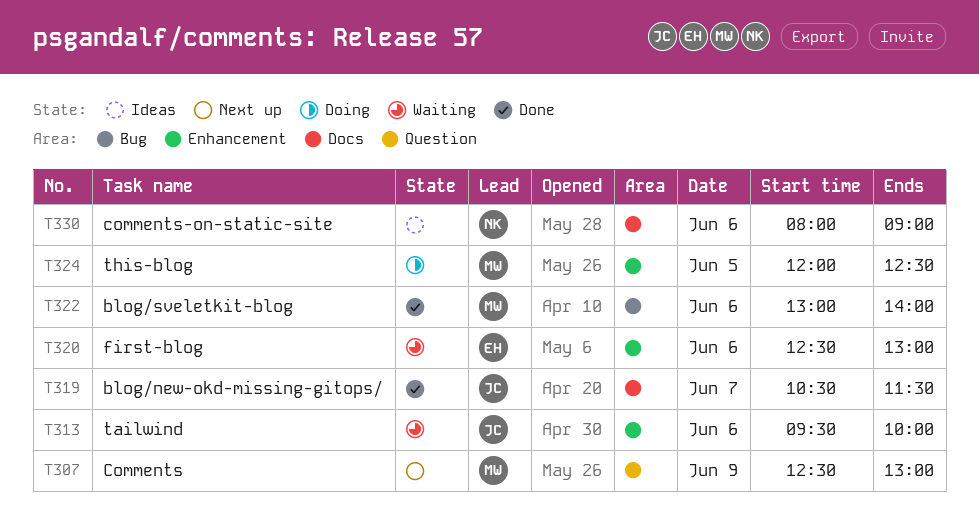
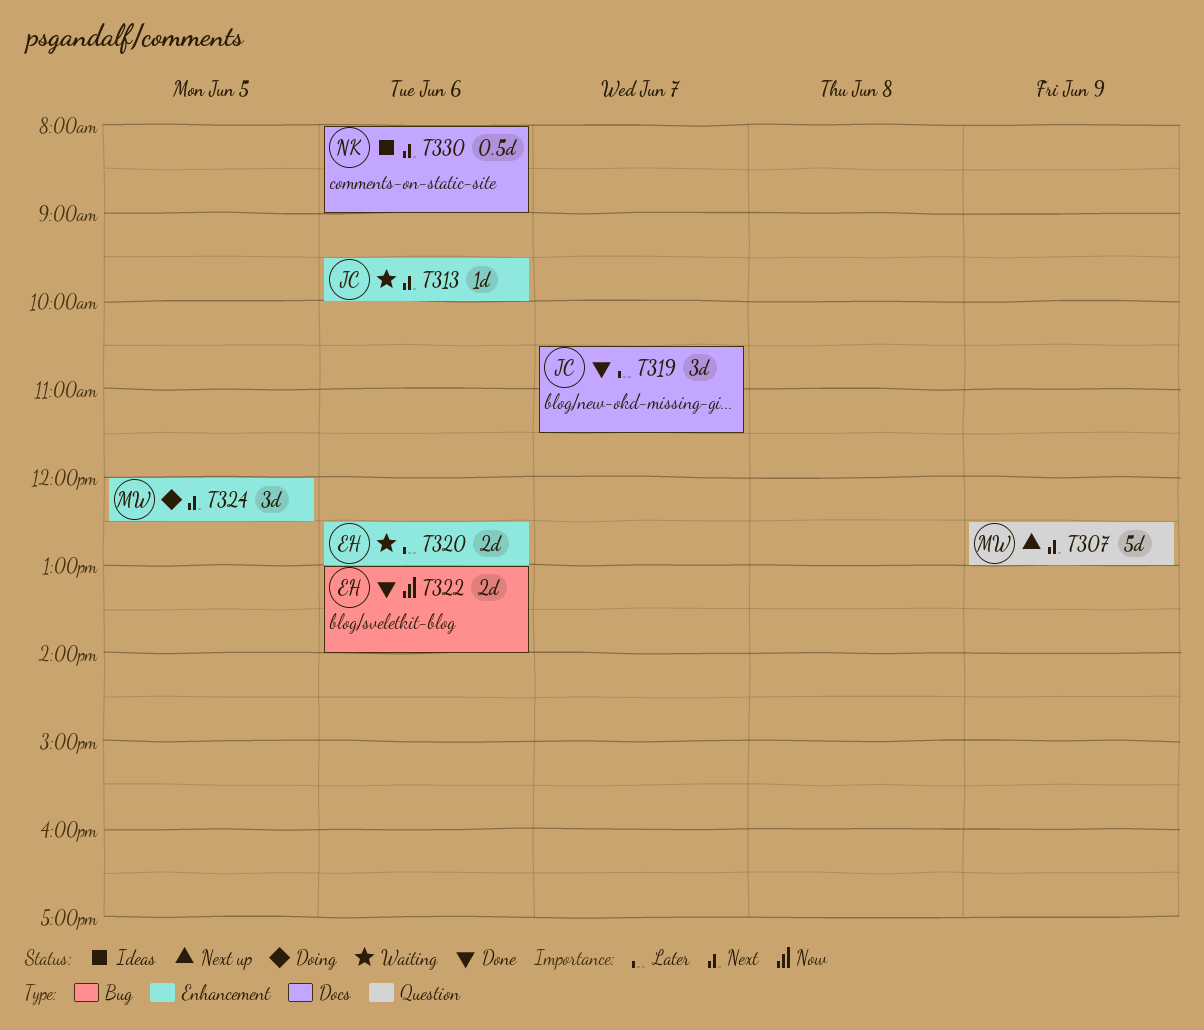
T322, owner: MW -> EH

